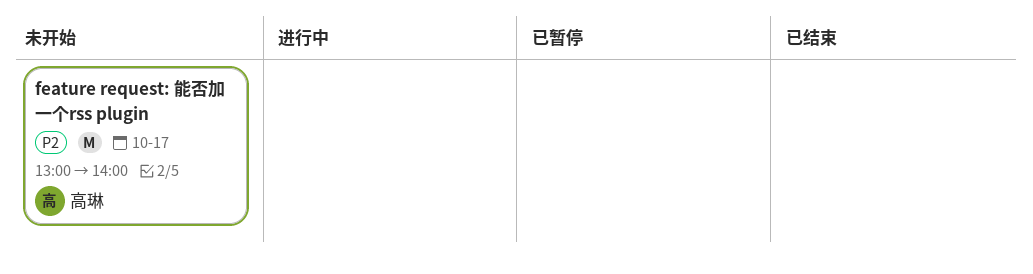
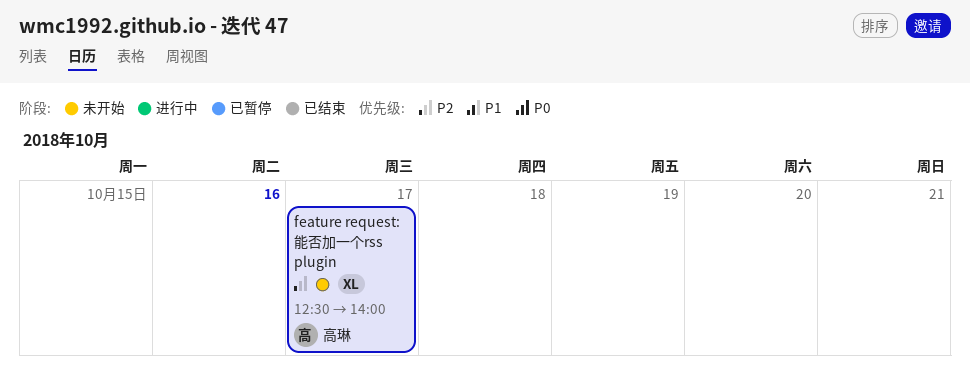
feature request: 能否加一个rss plugin, estimate: M -> XL
feature request: 能否加一个rss plugin, begins: 13:00 -> 12:30

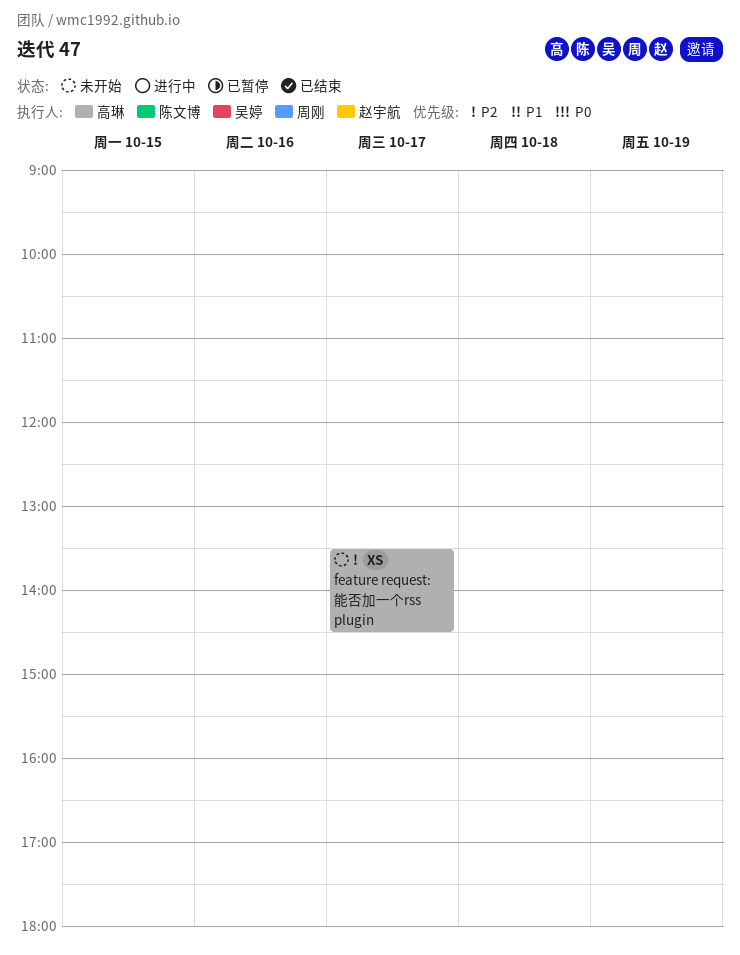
feature request: 能否加一个rss plugin, estimate: XL -> XS
feature request: 能否加一个rss plugin, begins: 12:30 -> 13:30
feature request: 能否加一个rss plugin, ends: 14:00 -> 14:30

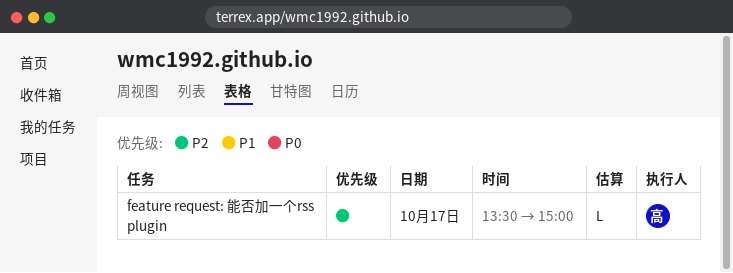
feature request: 能否加一个rss plugin, estimate: XS -> L
feature request: 能否加一个rss plugin, ends: 14:30 -> 15:00

